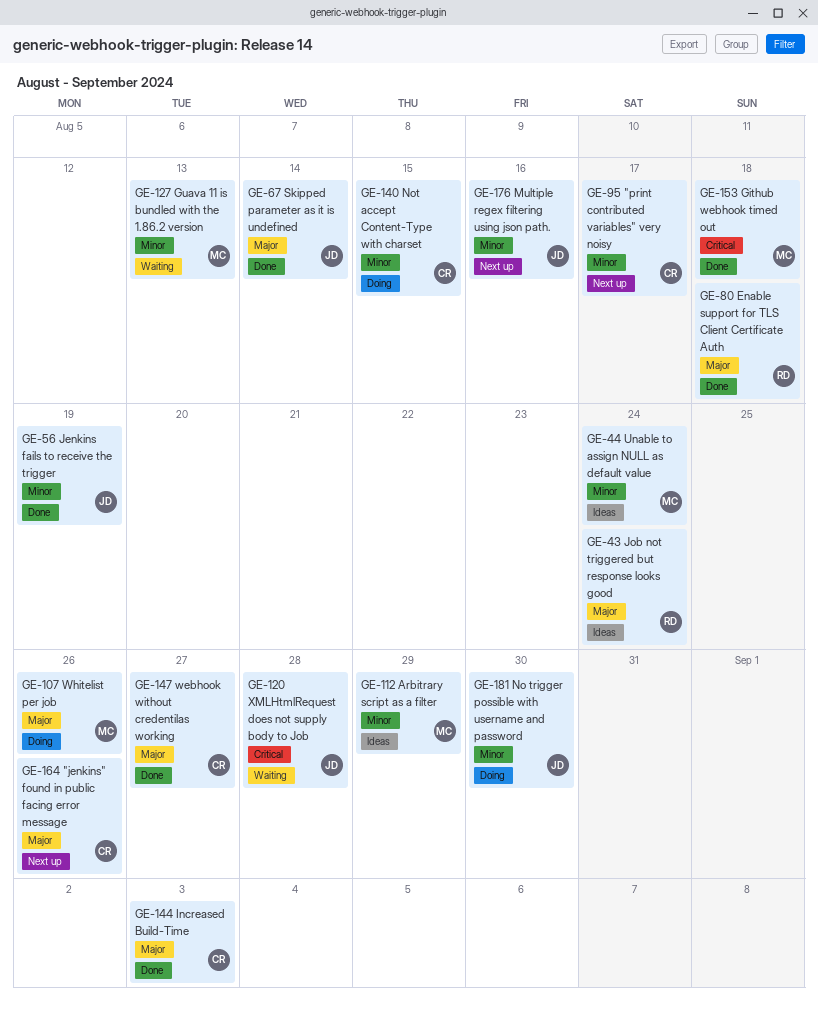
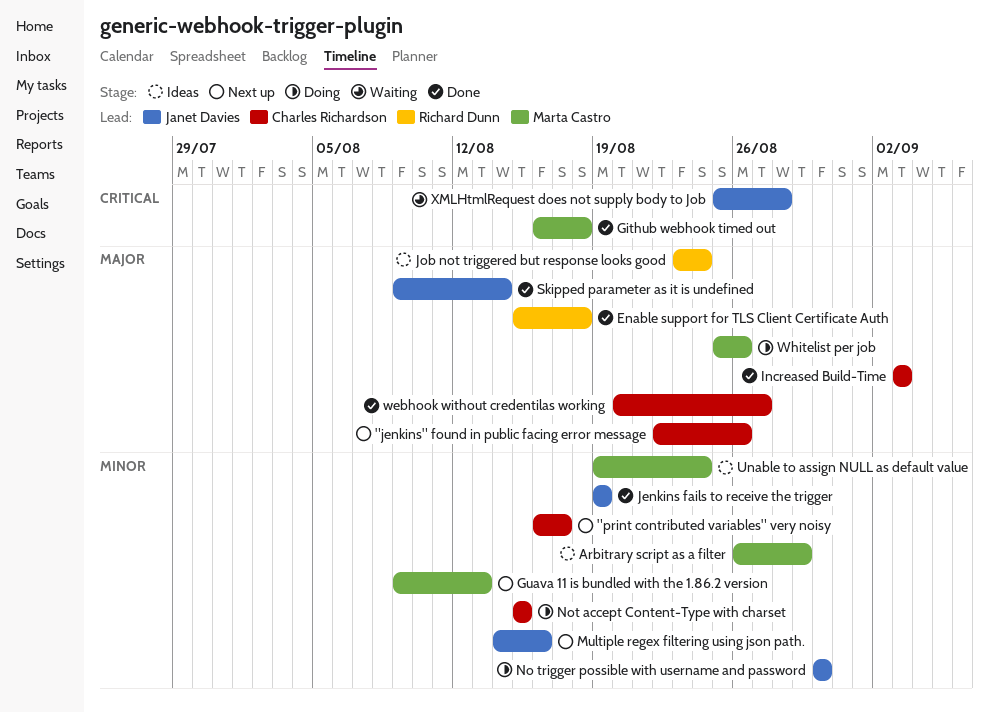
Guava 11 is bundled with the 1.86.2 version, status: Waiting -> Next up

